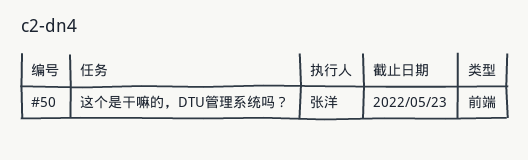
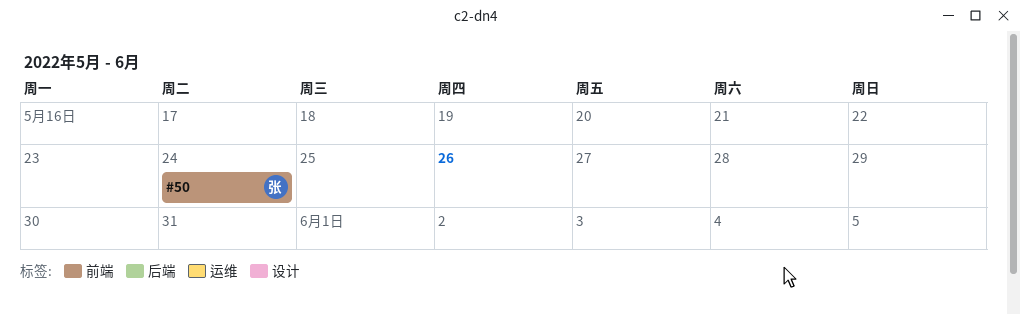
#50, due: May 23 -> May 24

